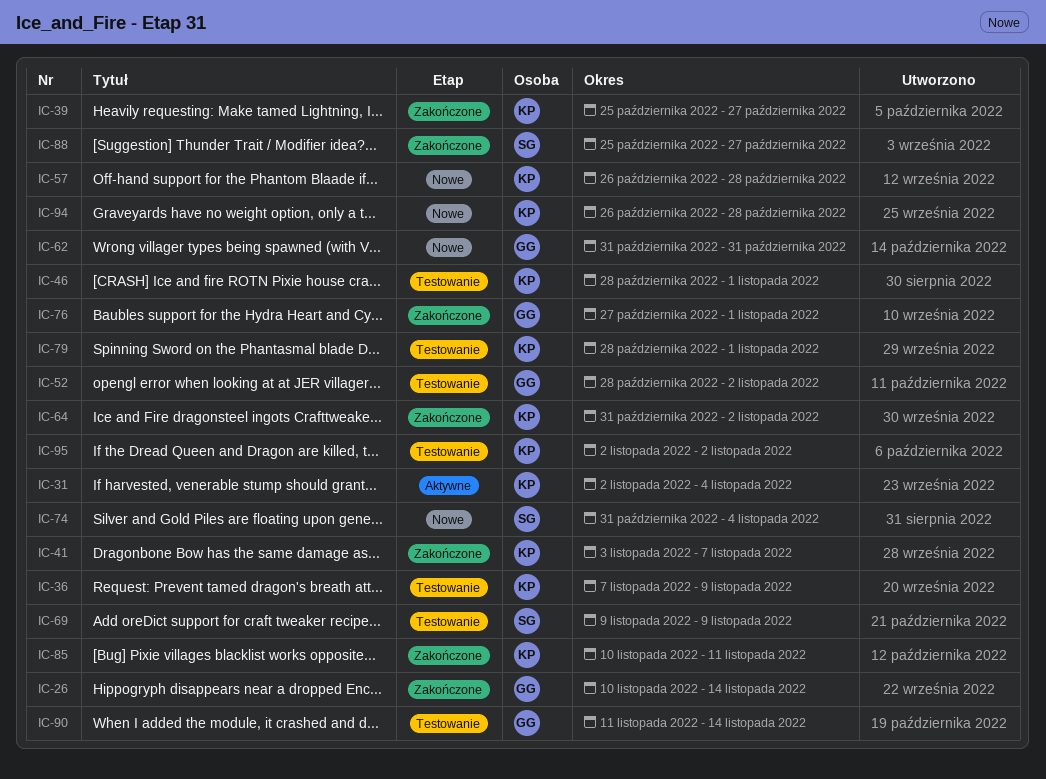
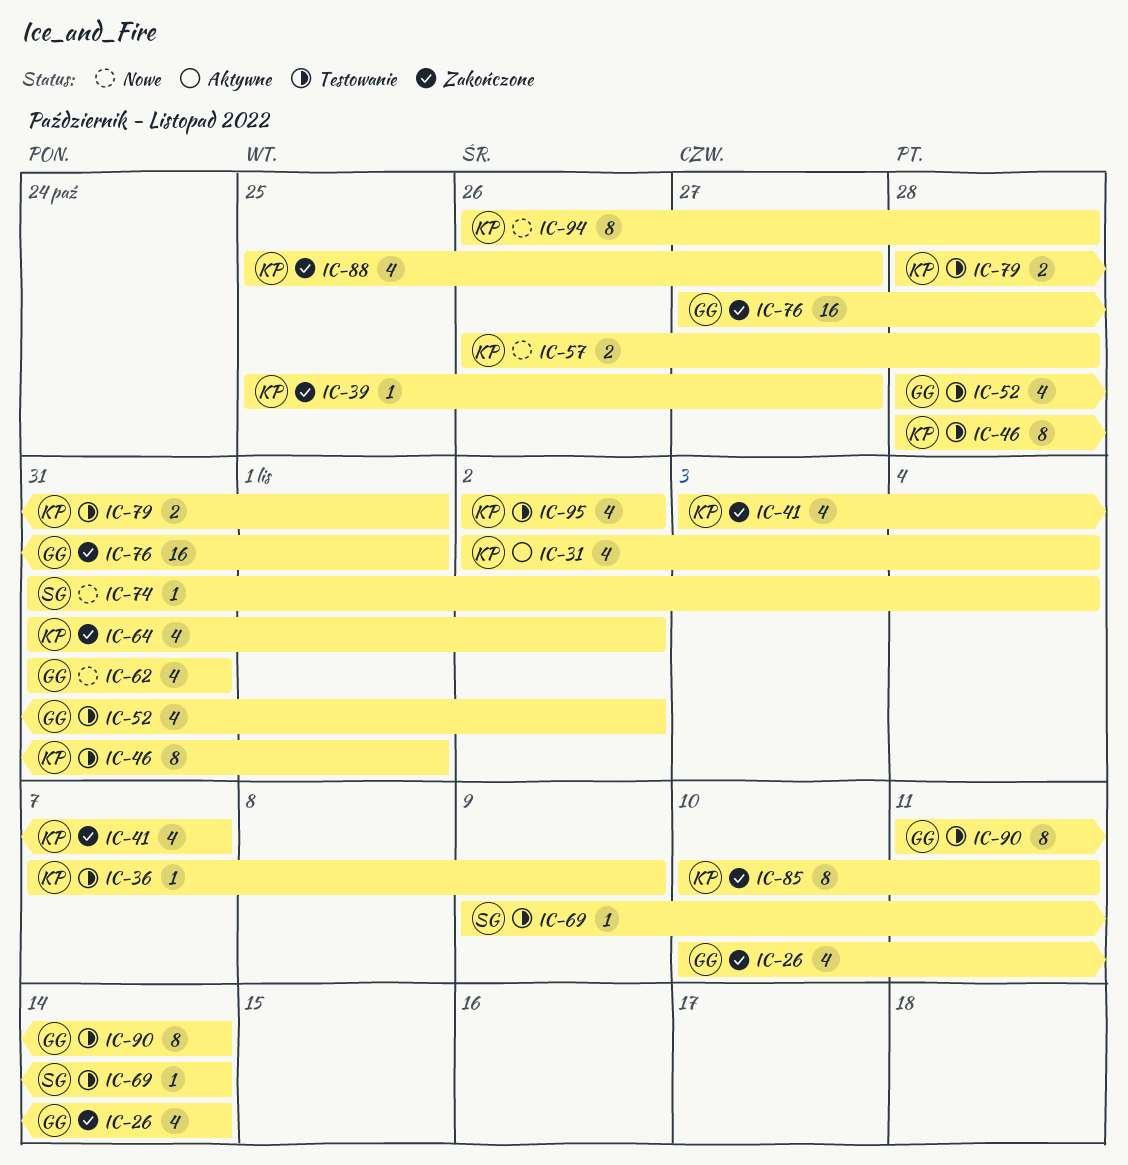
IC-69, due: Nov 9 -> Nov 14
IC-88, owner: SG -> KP

